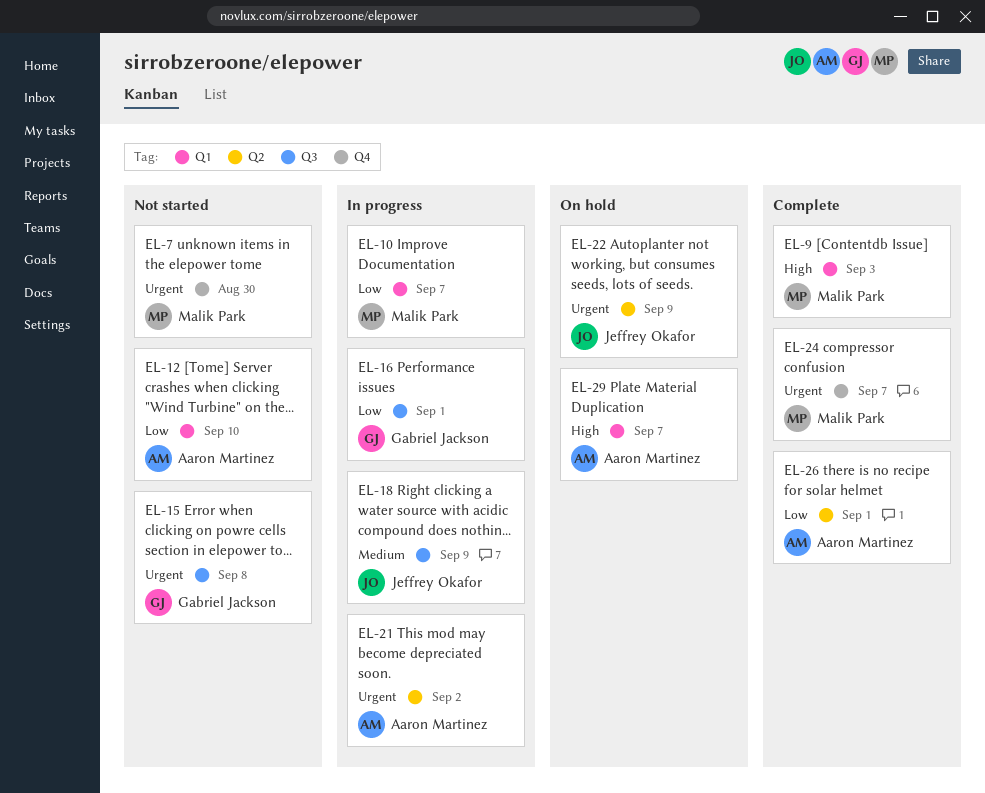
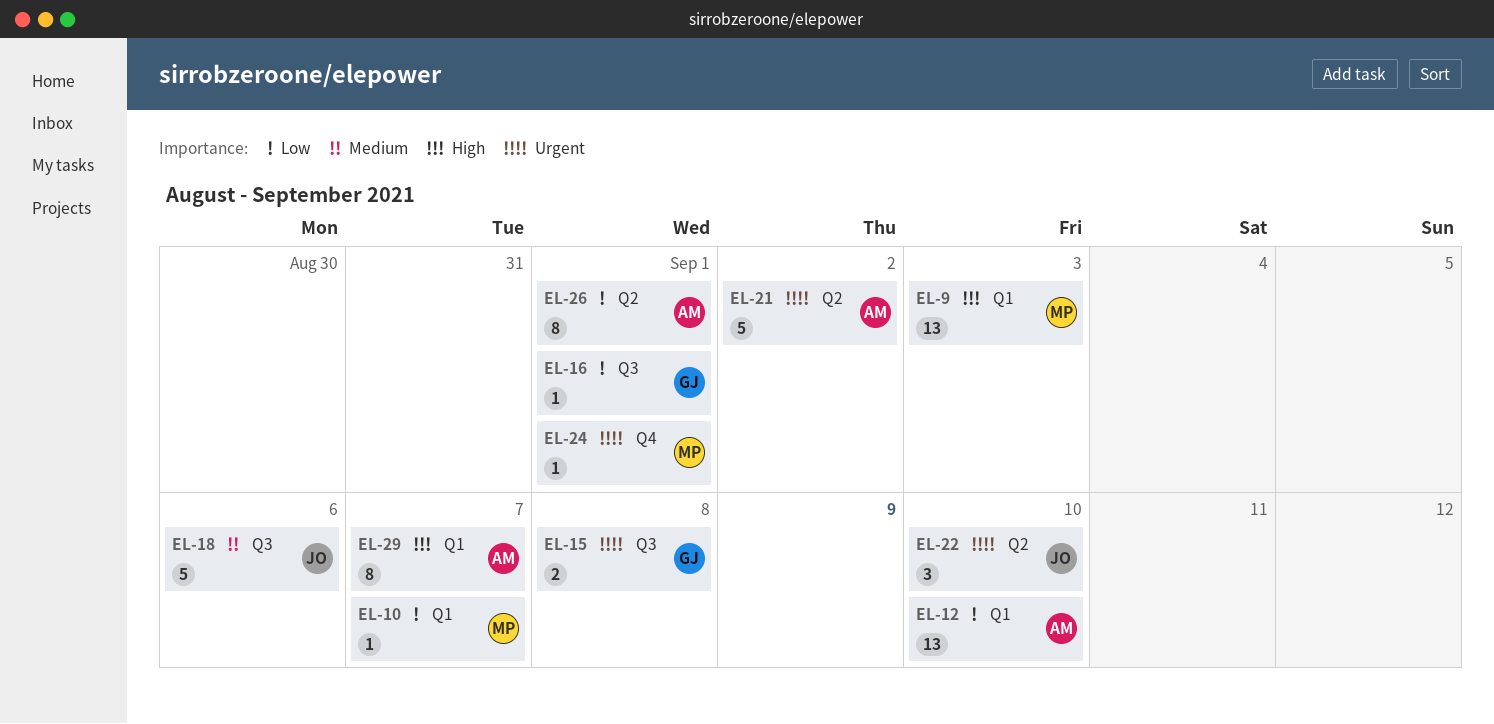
EL-7: present -> none
EL-18, due: Sep 9 -> Sep 6
EL-22, due: Sep 9 -> Sep 10
EL-24, due: Sep 7 -> Sep 1

